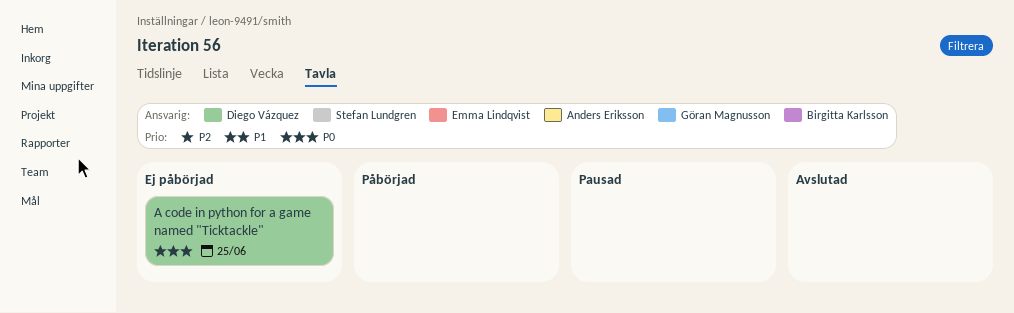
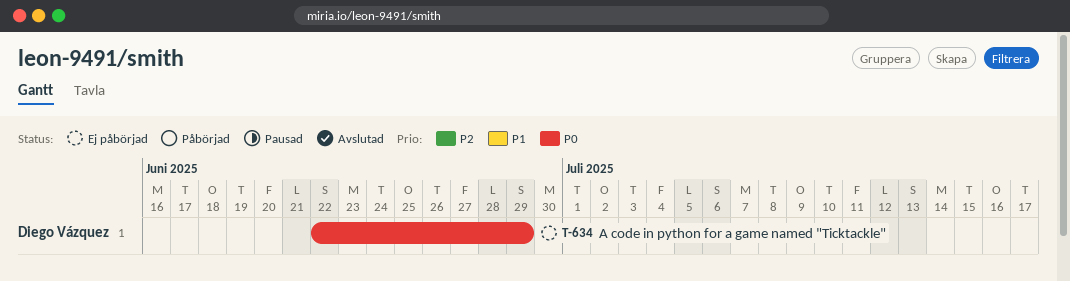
A code in python for a game named "Ticktackle", due: Jun 25 -> Jun 29

